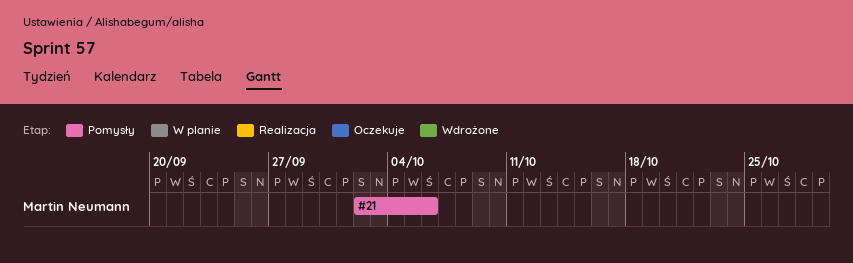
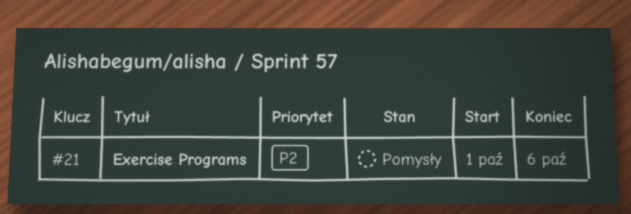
#21, start: Oct 2 -> Oct 1

